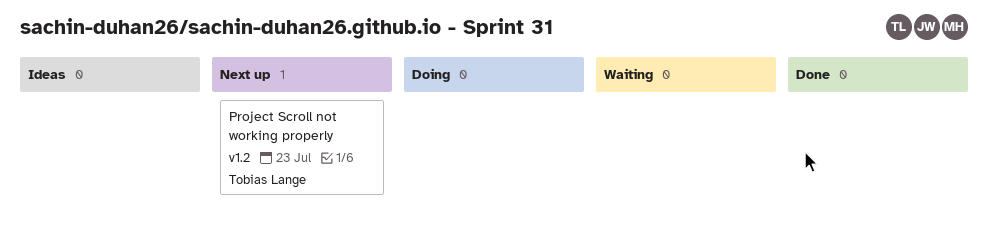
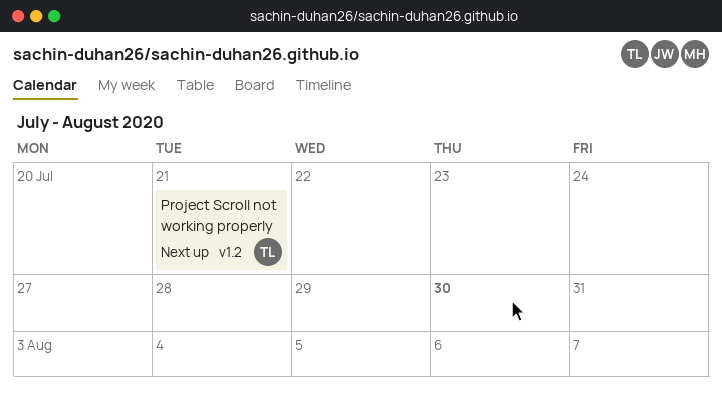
Project Scroll not working properly, due: Jul 23 -> Jul 21

